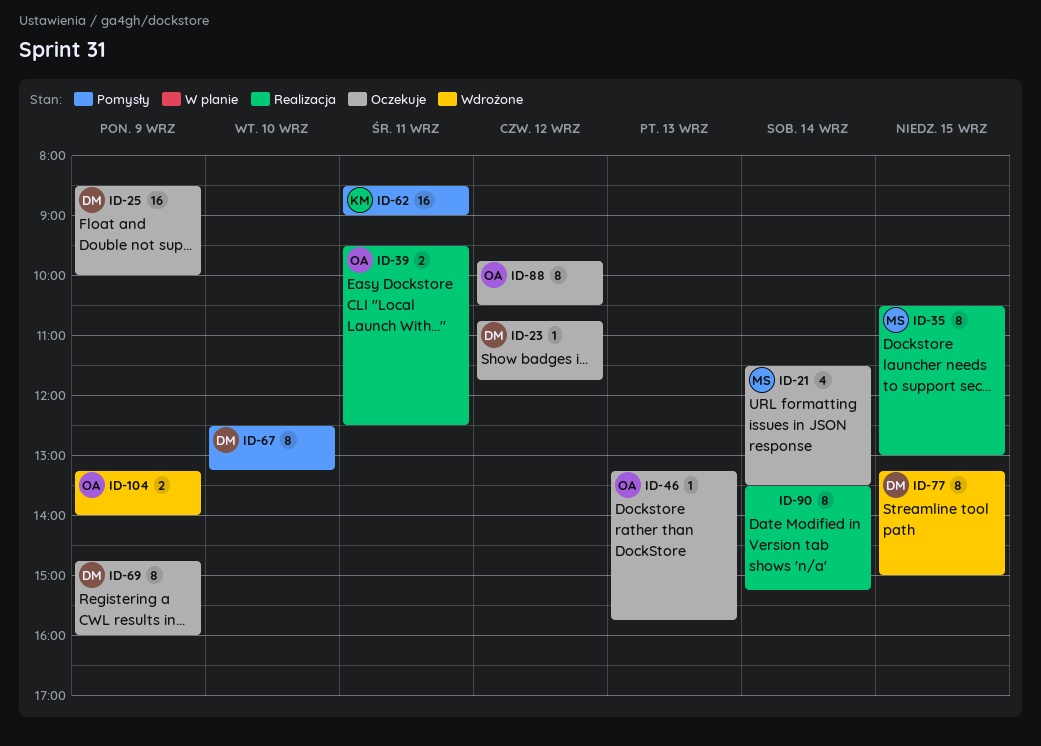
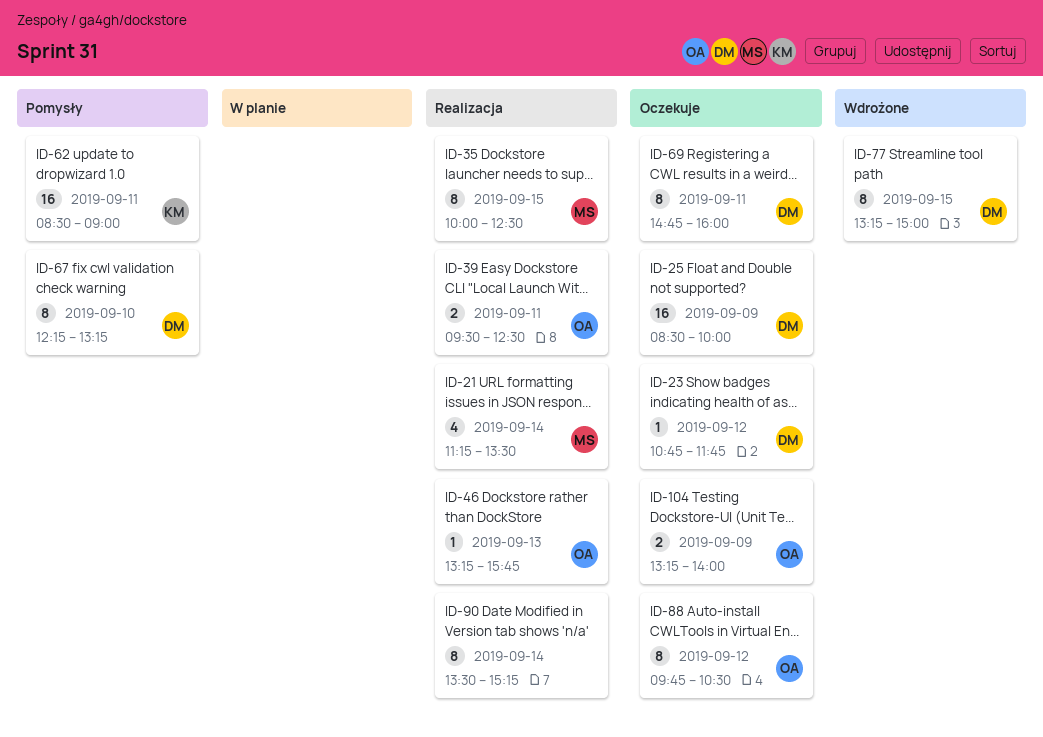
ID-21, status: Oczekuje -> Realizacja
ID-21, begins: 11:30 -> 11:15
ID-35, begins: 10:30 -> 10:00
ID-35, ends: 13:00 -> 12:30
ID-46, status: Oczekuje -> Realizacja
ID-67, begins: 12:30 -> 12:15
ID-69, day: Sep 9 -> Sep 11
ID-104, status: Wdrożone -> Oczekuje

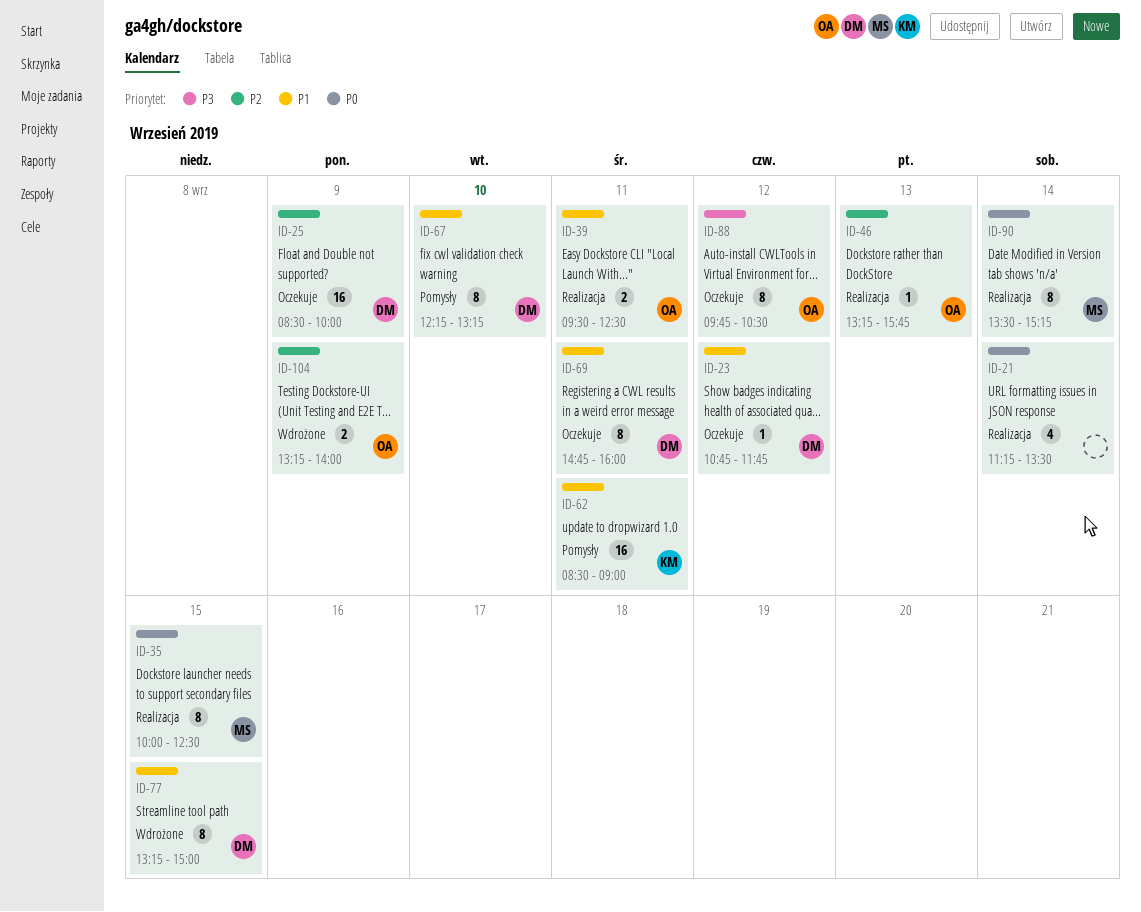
ID-21, owner: MS -> none
ID-90, owner: none -> MS
ID-104, status: Oczekuje -> Wdrożone

